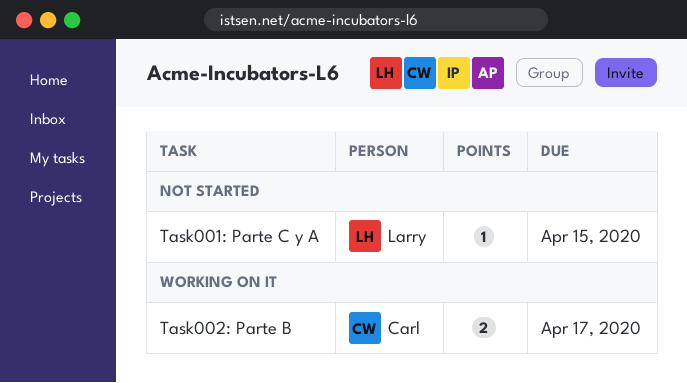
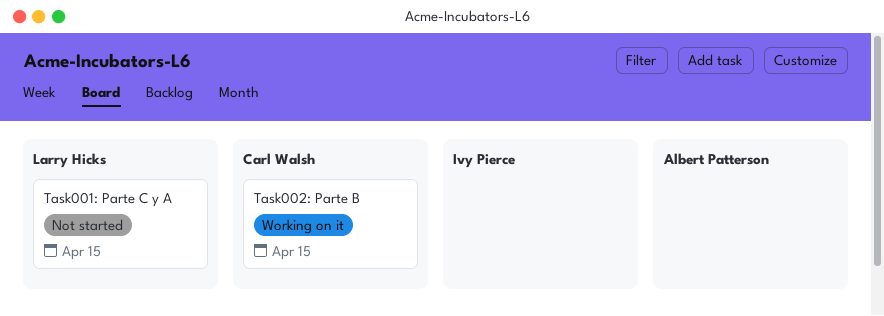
Task002: Parte B, due: Apr 17 -> Apr 15

